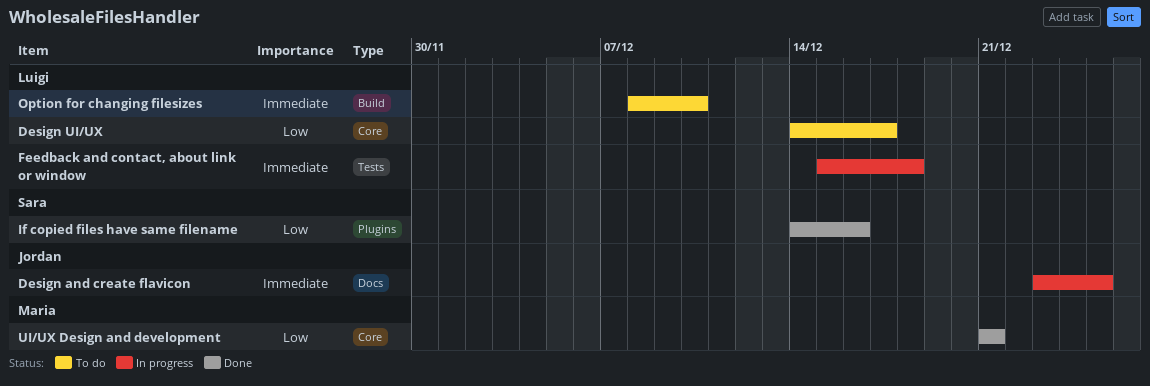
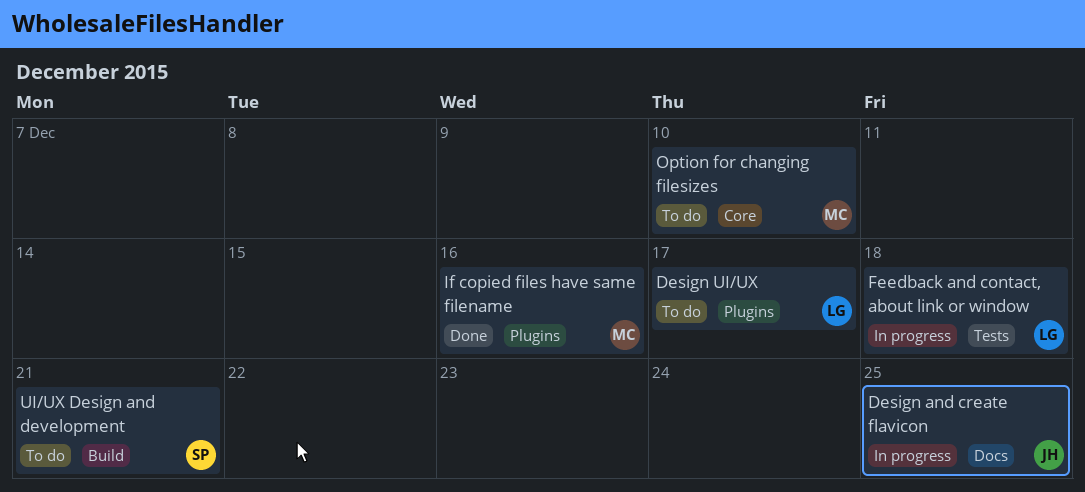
Design UI/UX, label: Core -> Plugins
If copied files have same filename, owner: Sara -> Maria
Option for changing filesizes, owner: Luigi -> Maria
Option for changing filesizes, label: Build -> Core
UI/UX Design and development, status: Done -> To do
UI/UX Design and development, owner: Maria -> Sara
UI/UX Design and development, label: Core -> Build

